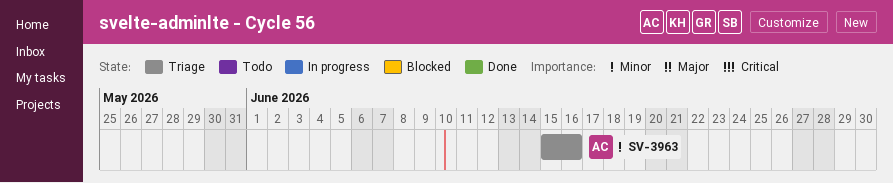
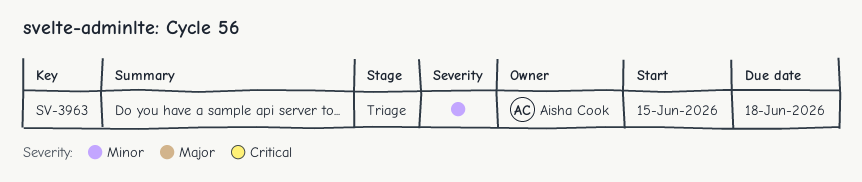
SV-3963, due: Jun 16 -> Jun 18

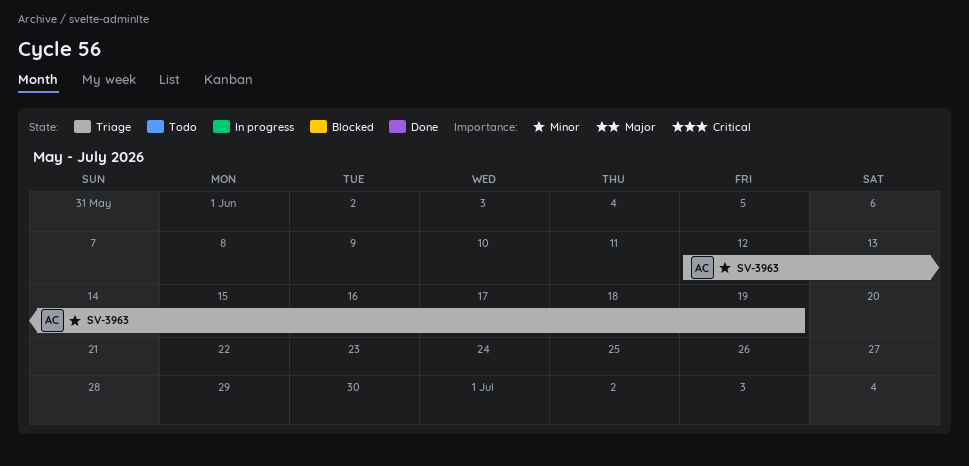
SV-3963, start: Jun 15 -> Jun 12
SV-3963, due: Jun 18 -> Jun 19

